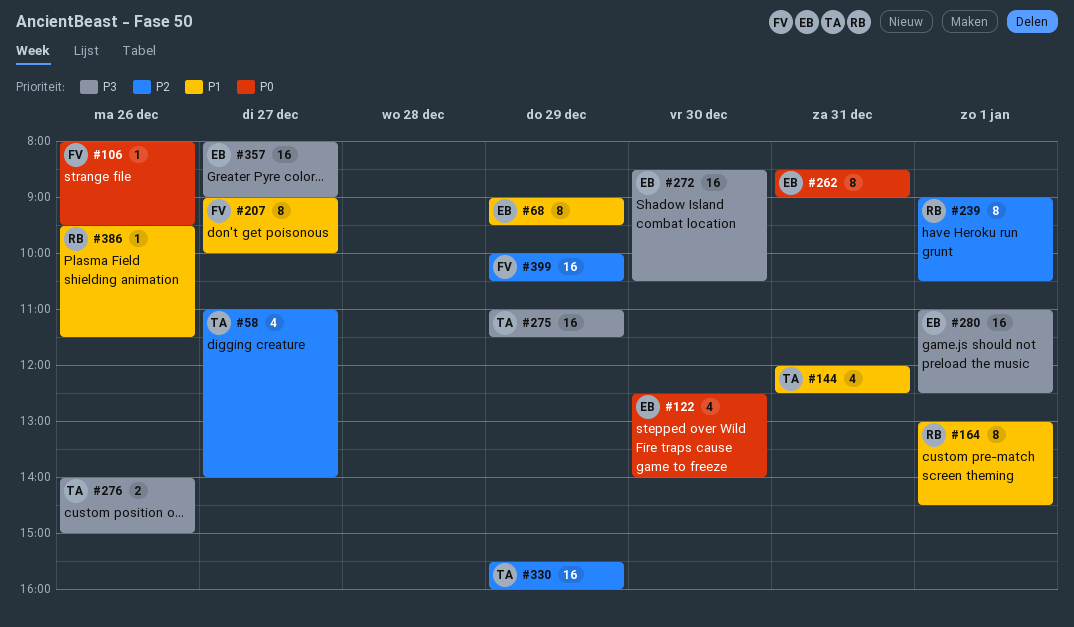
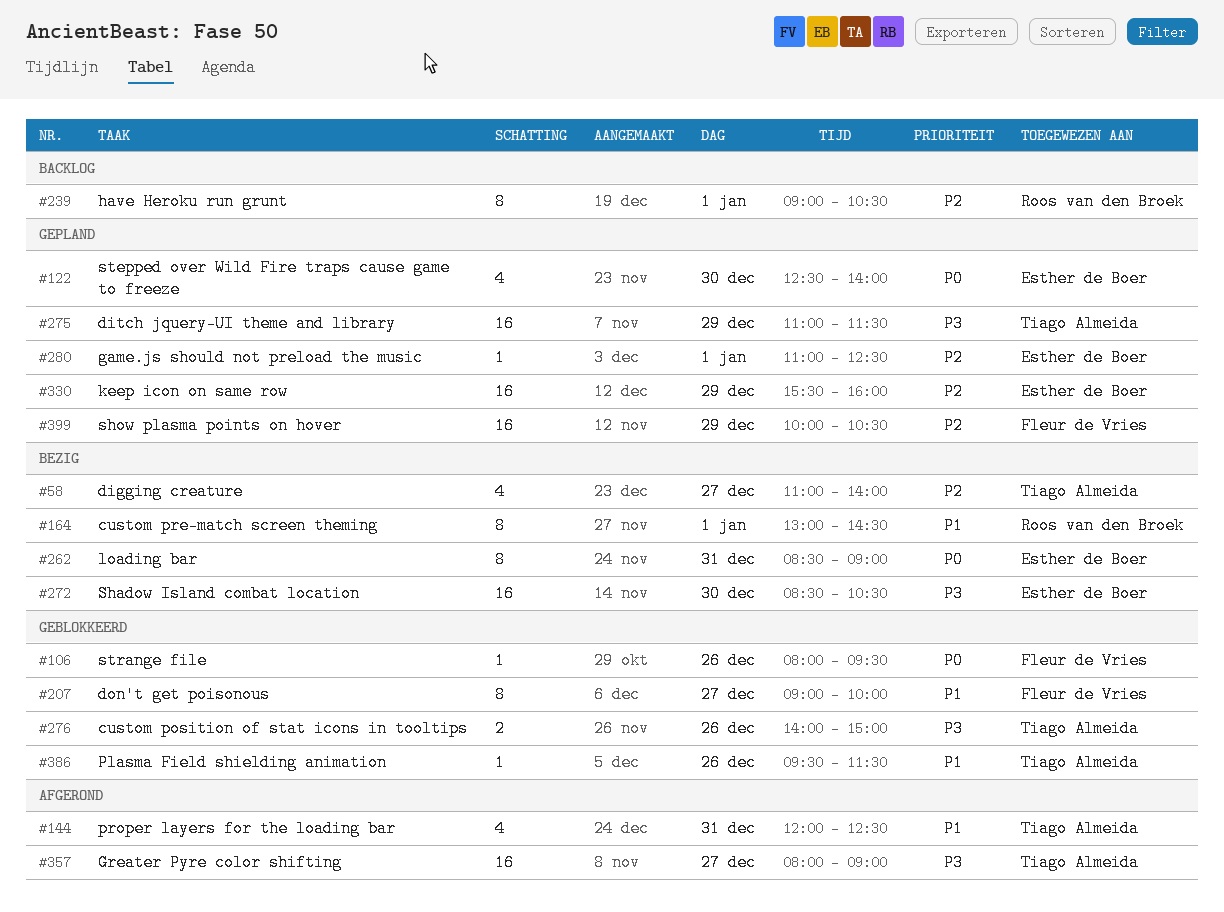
#68: present -> none
#280, priority: P3 -> P2
#280, estimate: 16 -> 1
#330, owner: Tiago Almeida -> Esther de Boer
#357, owner: Esther de Boer -> Tiago Almeida
#386, owner: Roos van den Broek -> Tiago Almeida

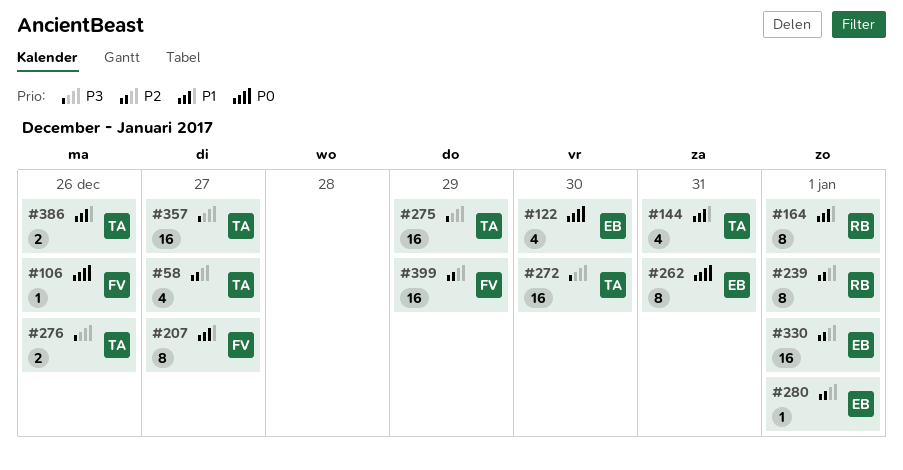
#272, owner: Esther de Boer -> Tiago Almeida
#330, day: Dec 29 -> Jan 1
#386, estimate: 1 -> 2

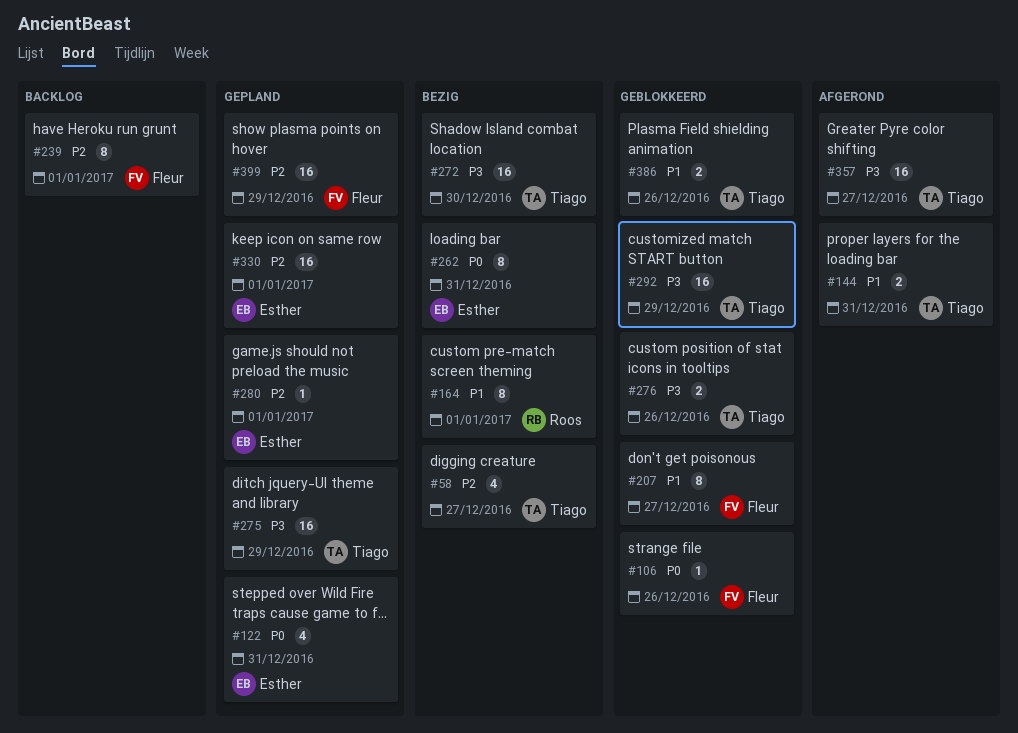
#122, day: Dec 30 -> Dec 31
#144, estimate: 4 -> 2
#239, owner: Roos -> Fleur
#292: none -> present

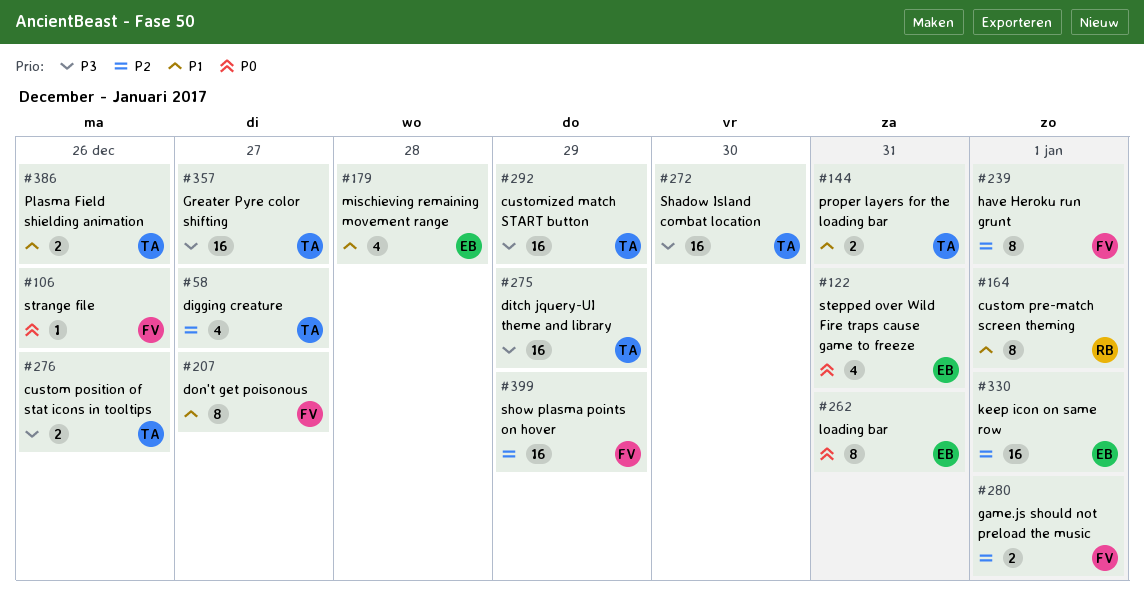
#179: none -> present
#280, owner: Esther -> Fleur
#280, estimate: 1 -> 2

